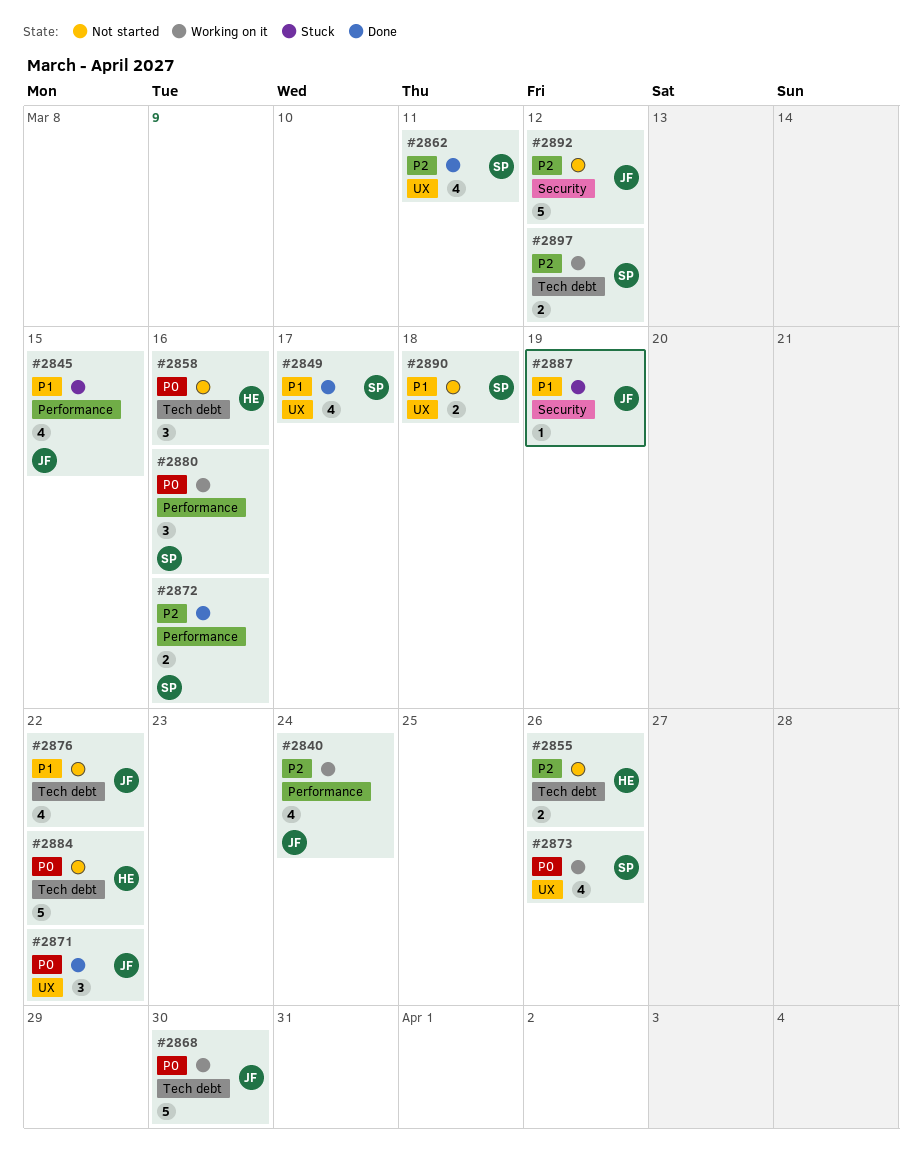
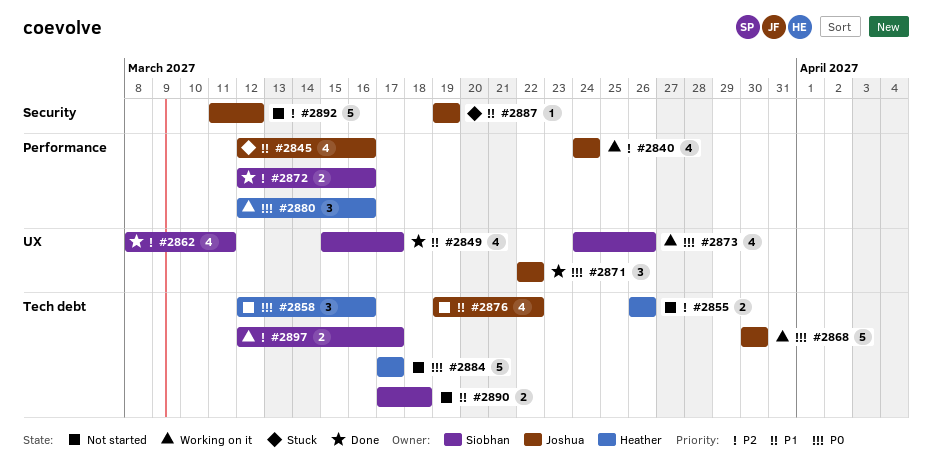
#2845, due: Mar 15 -> Mar 16
#2880, owner: Siobhan -> Heather
#2884, due: Mar 22 -> Mar 17
#2890, label: UX -> Tech debt
#2897, due: Mar 12 -> Mar 17

